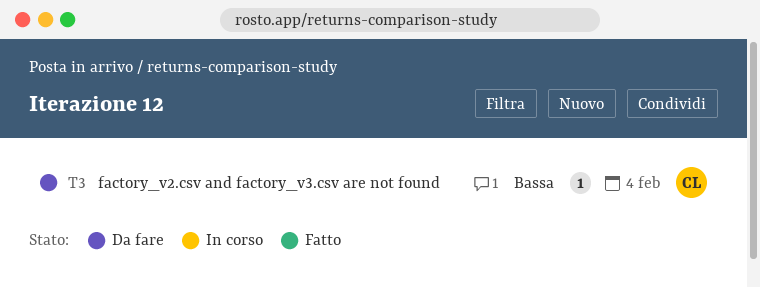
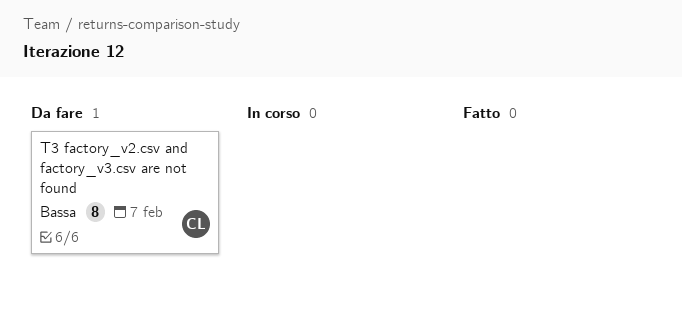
T3, estimate: 1 -> 8
T3, due: Feb 4 -> Feb 7

